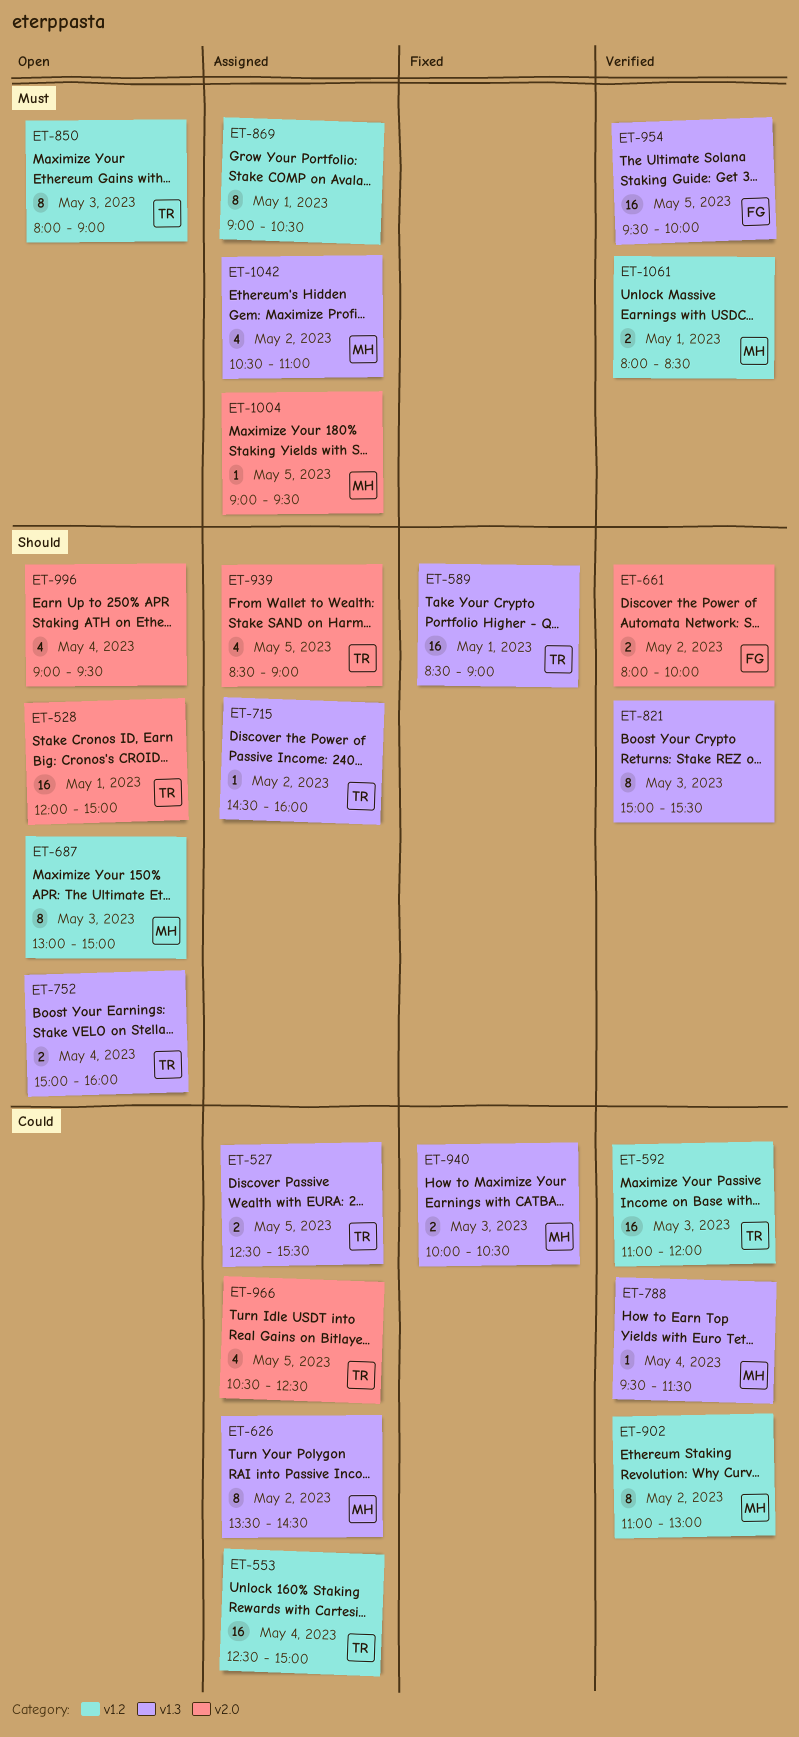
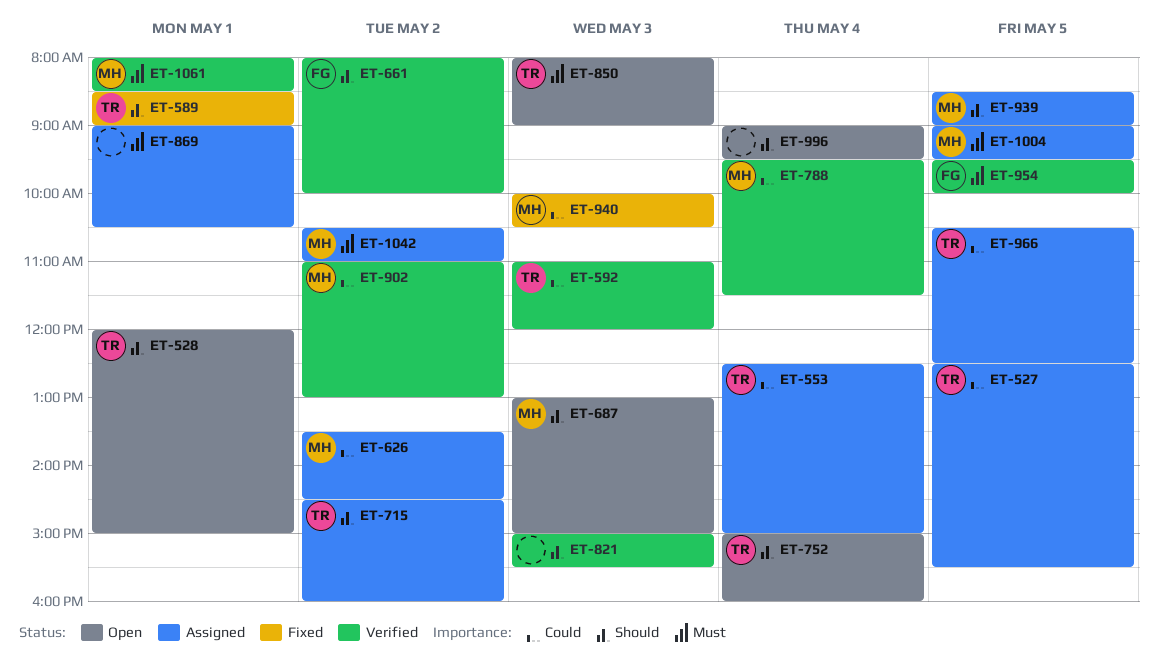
ET-939, owner: TR -> MH

